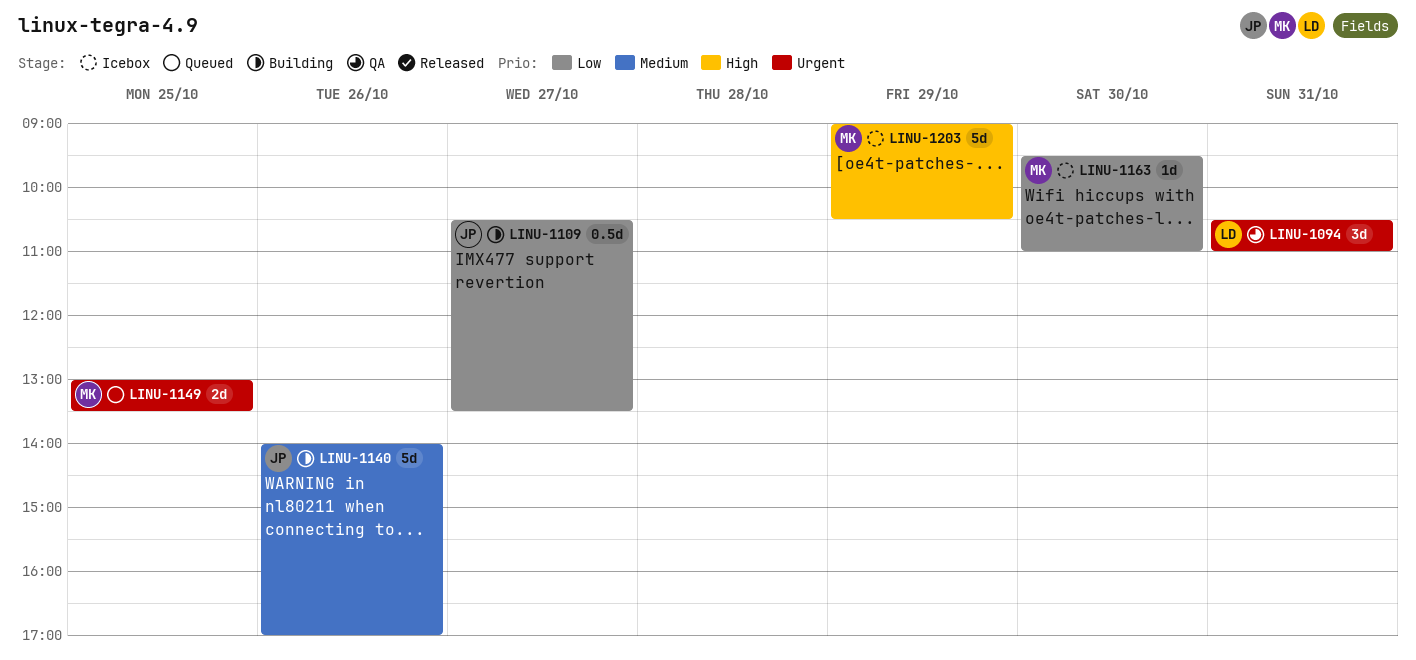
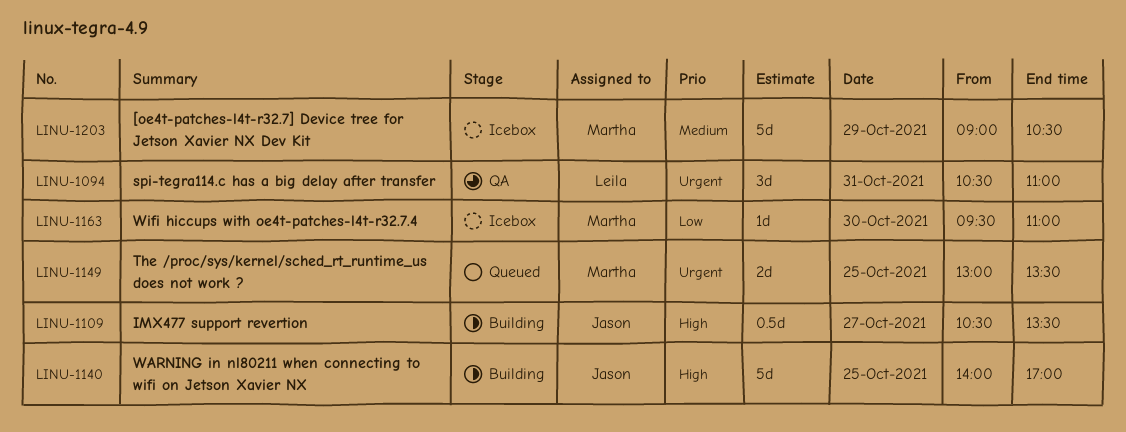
LINU-1109, priority: Low -> High
LINU-1140, priority: Medium -> High
LINU-1140, day: Oct 26 -> Oct 25
LINU-1203, priority: High -> Medium

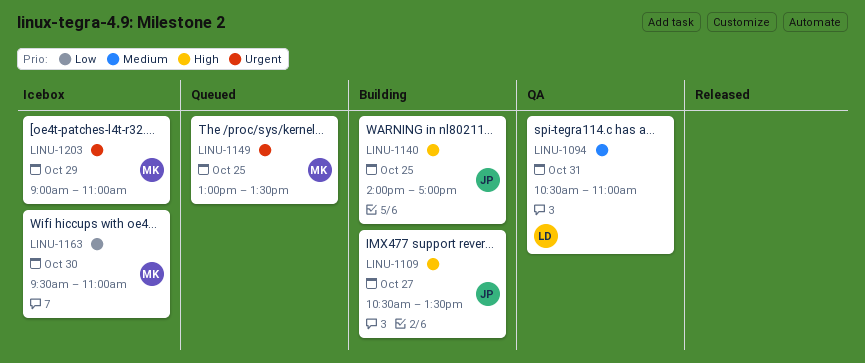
LINU-1094, priority: Urgent -> Medium
LINU-1203, priority: Medium -> Urgent
LINU-1203, ends: 10:30 -> 11:00

